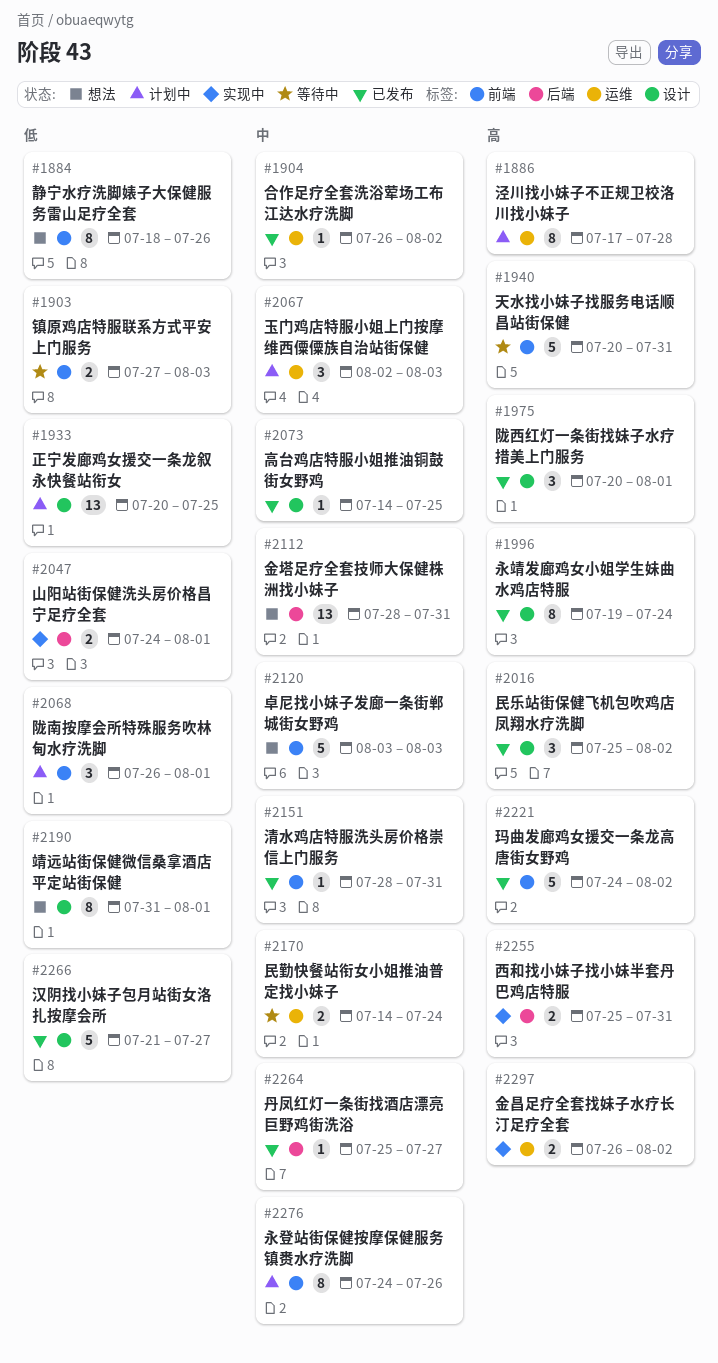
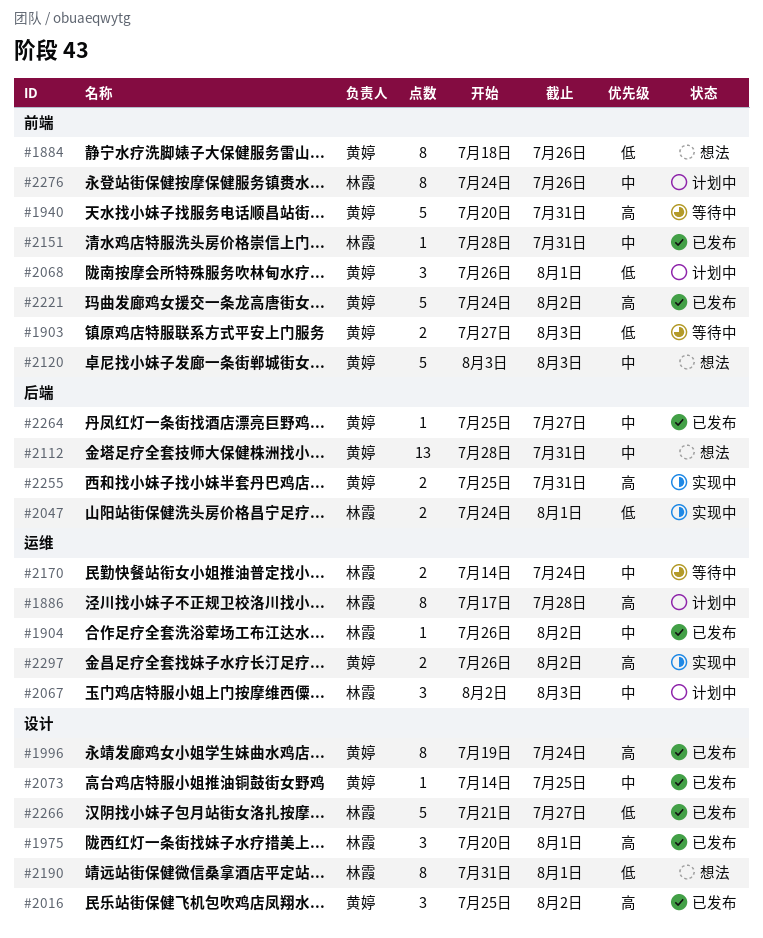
#1933: present -> none

